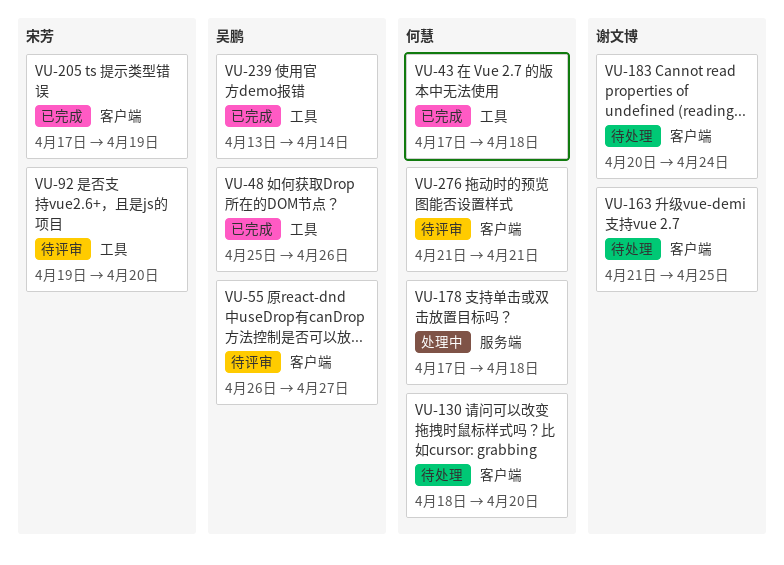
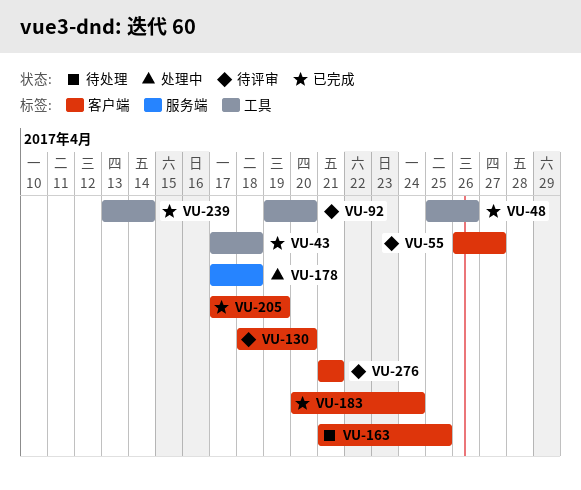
VU-130, status: 待处理 -> 待评审
VU-183, status: 待处理 -> 已完成

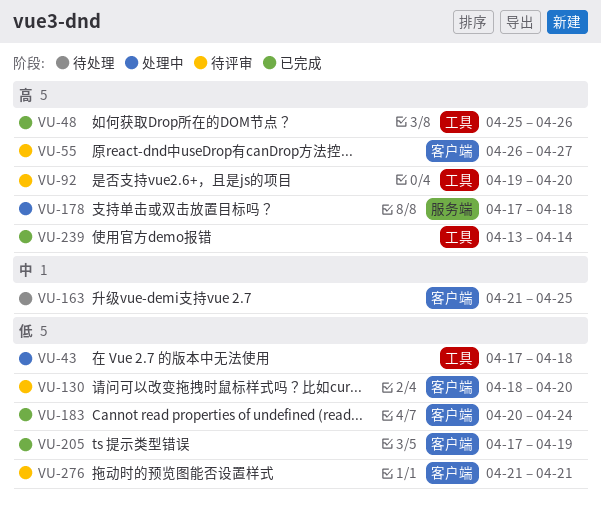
VU-43, status: 已完成 -> 处理中

